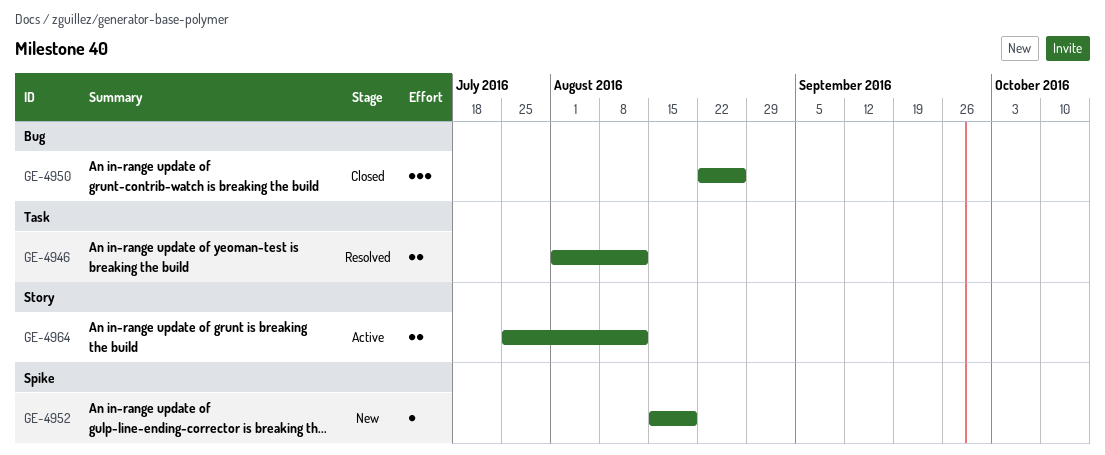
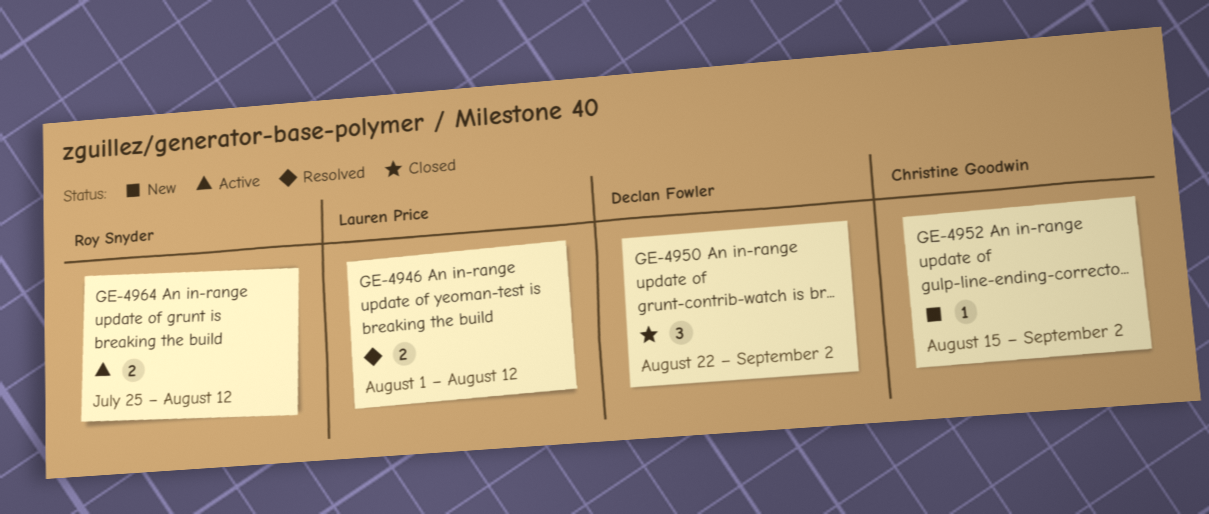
GE-4950, due: Aug 26 -> Sep 2
GE-4952, due: Aug 19 -> Sep 2

